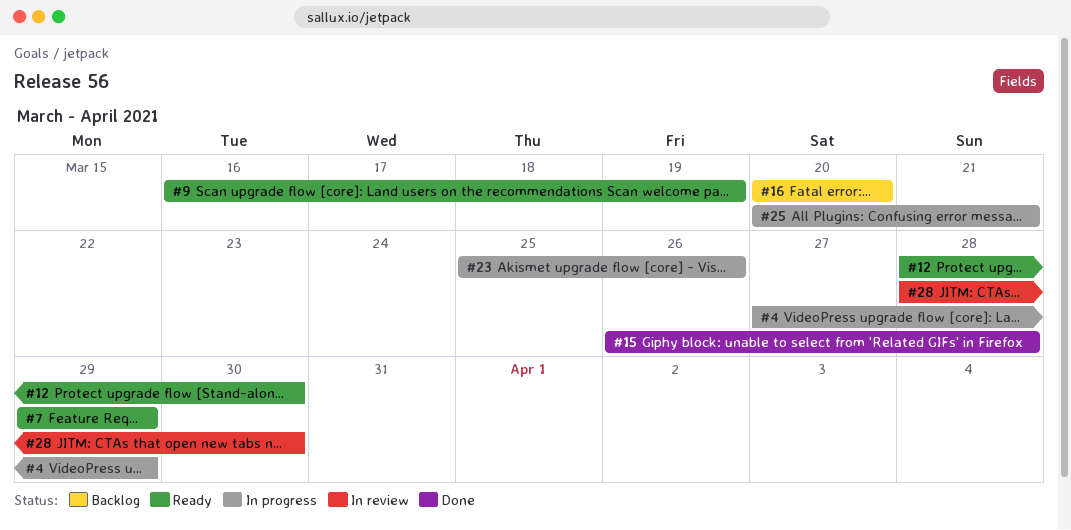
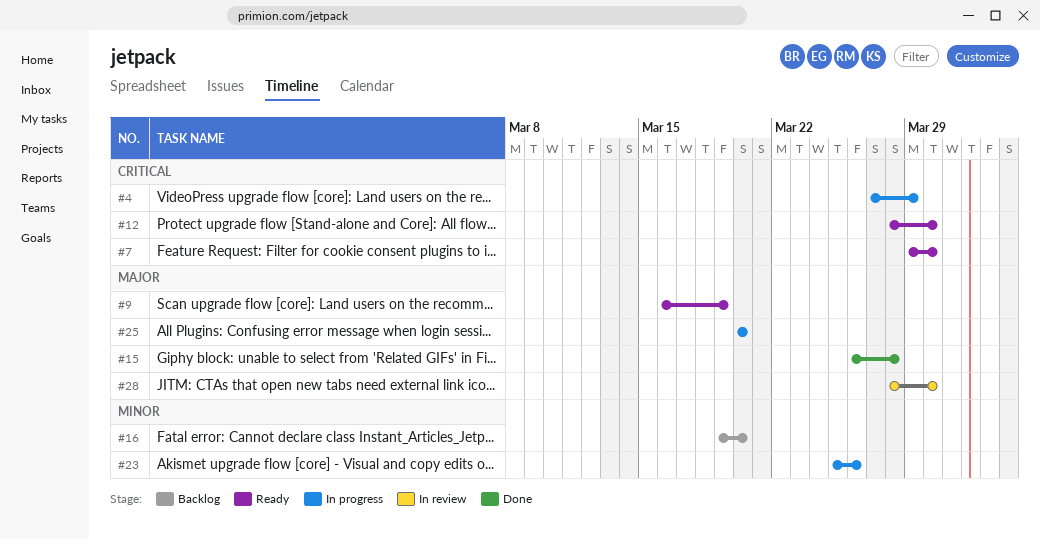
#7, due: Mar 29 -> Mar 30
#16, start: Mar 20 -> Mar 19
#25, due: Mar 21 -> Mar 20

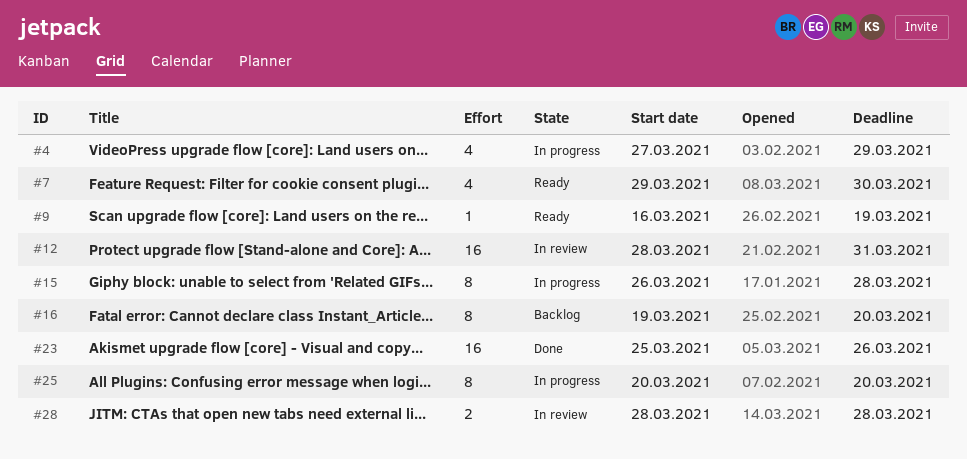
#12, status: Ready -> In review
#12, due: Mar 30 -> Mar 31
#15, status: Done -> In progress
#23, status: In progress -> Done
#28, due: Mar 30 -> Mar 28

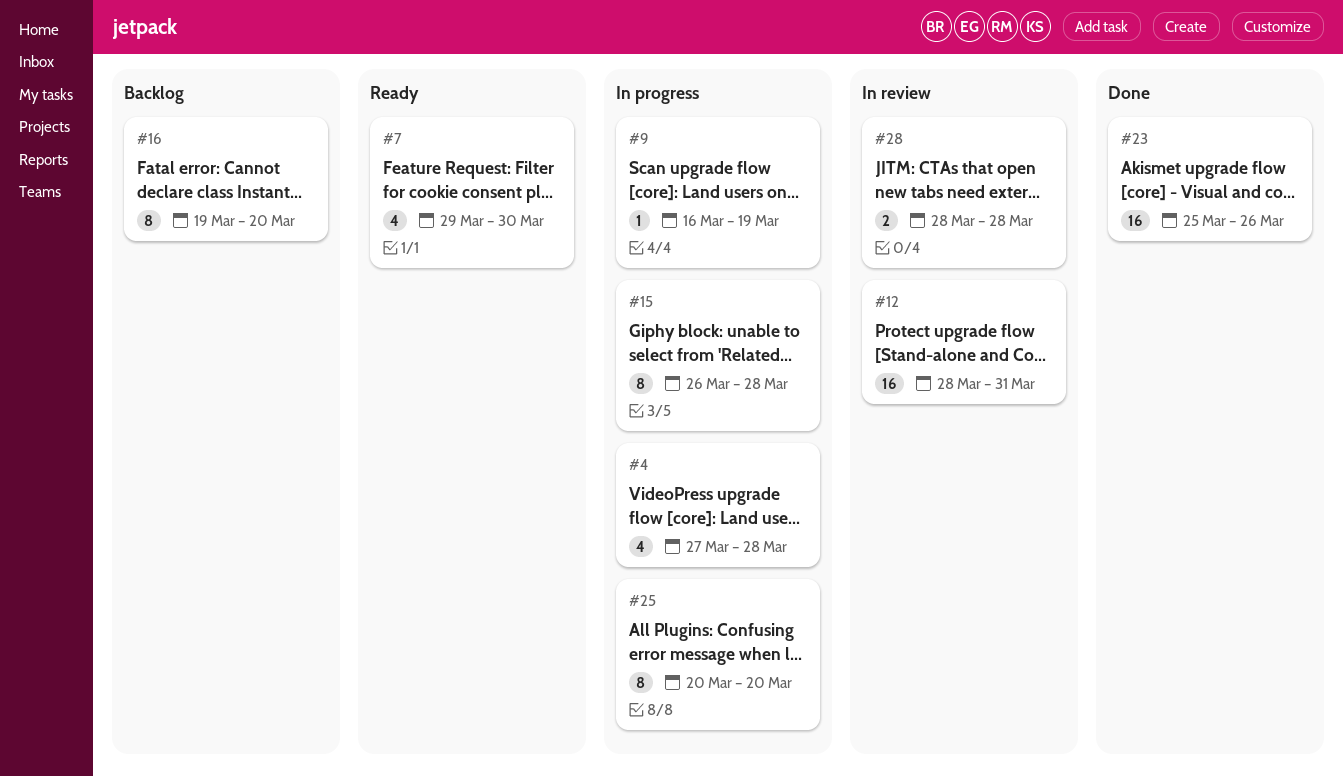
#4, due: Mar 29 -> Mar 28
#9, status: Ready -> In progress

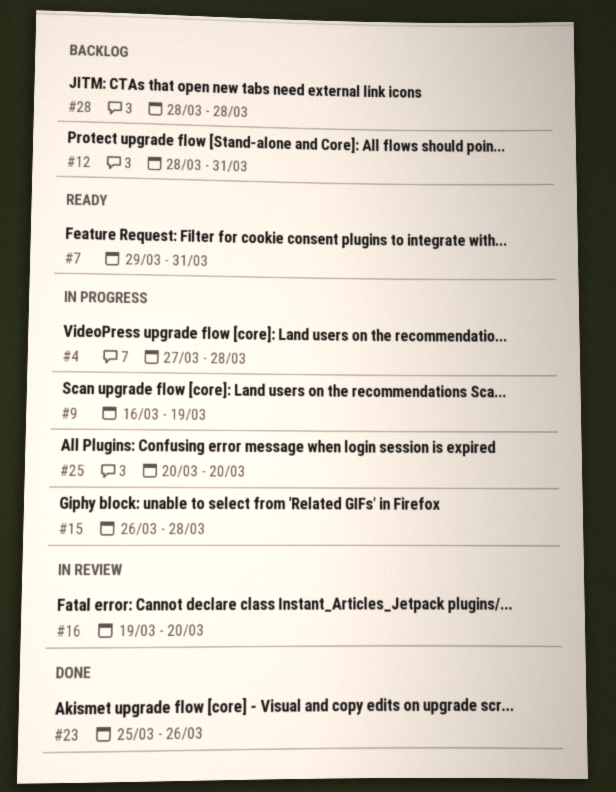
#7, due: Mar 30 -> Mar 31
#12, status: In review -> Backlog
#16, status: Backlog -> In review
#28, status: In review -> Backlog

